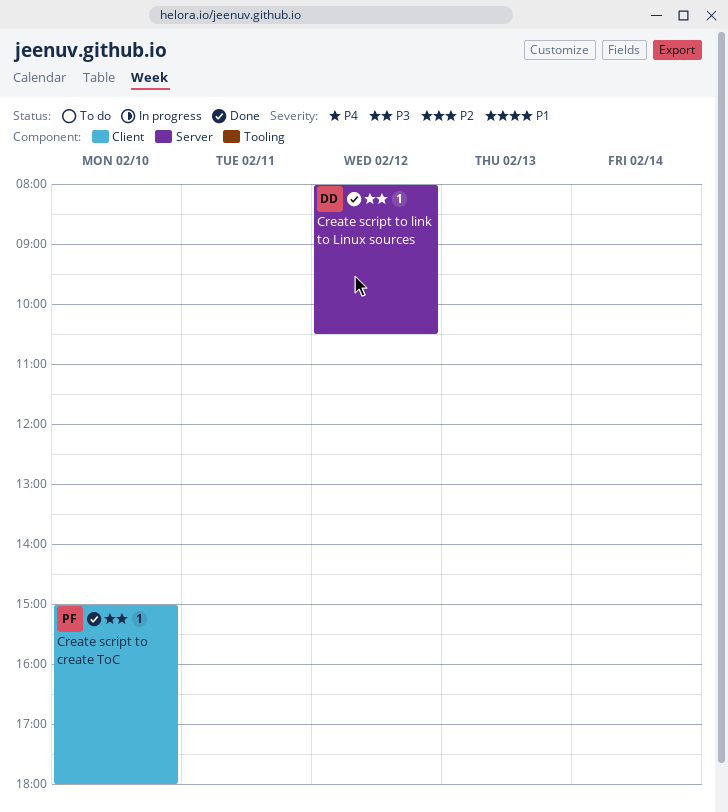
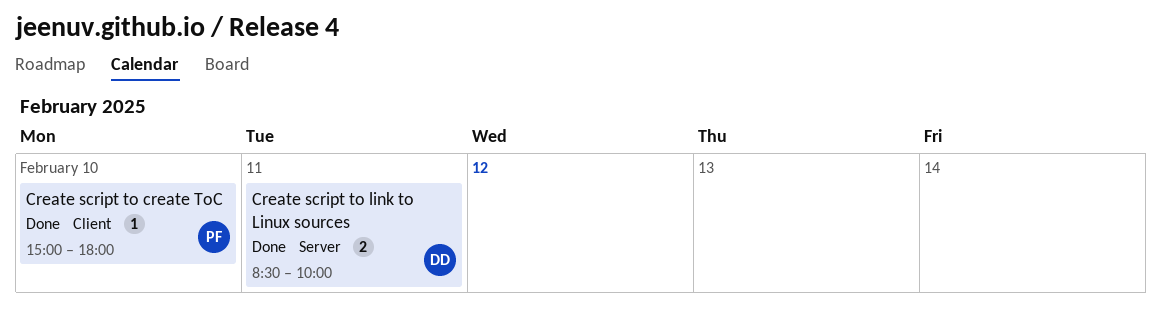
Create script to link to Linux sources, estimate: 1 -> 2
Create script to link to Linux sources, day: Feb 12 -> Feb 11
Create script to link to Linux sources, begins: 08:00 -> 08:30
Create script to link to Linux sources, ends: 10:30 -> 10:00

